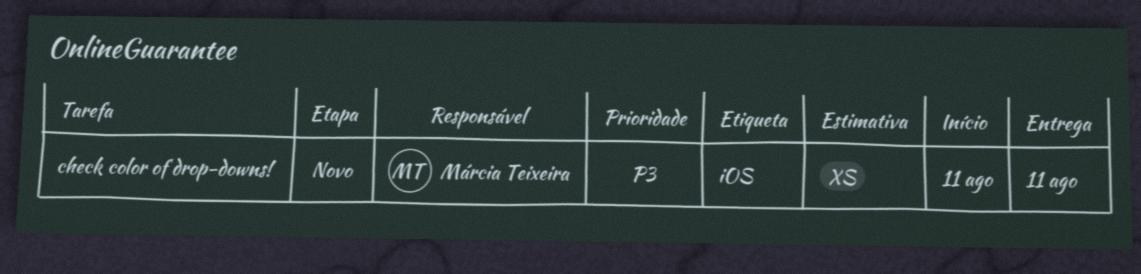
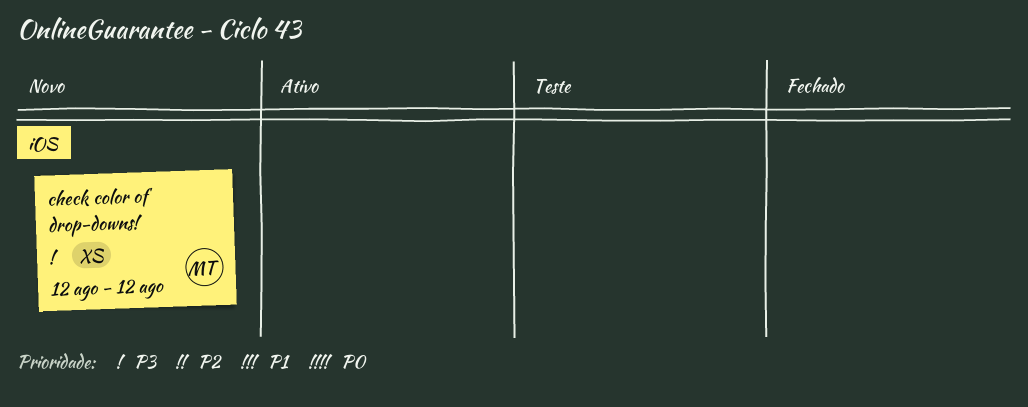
check color of drop-downs!, start: Aug 11 -> Aug 12
check color of drop-downs!, due: Aug 11 -> Aug 12

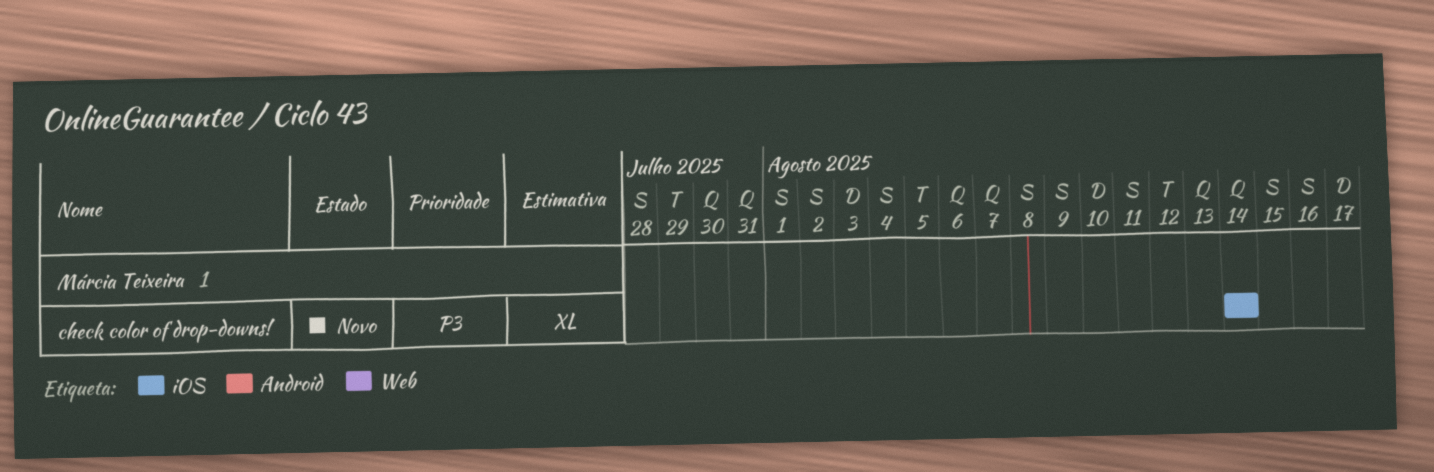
check color of drop-downs!, estimate: XS -> XL
check color of drop-downs!, start: Aug 12 -> Aug 14
check color of drop-downs!, due: Aug 12 -> Aug 14

